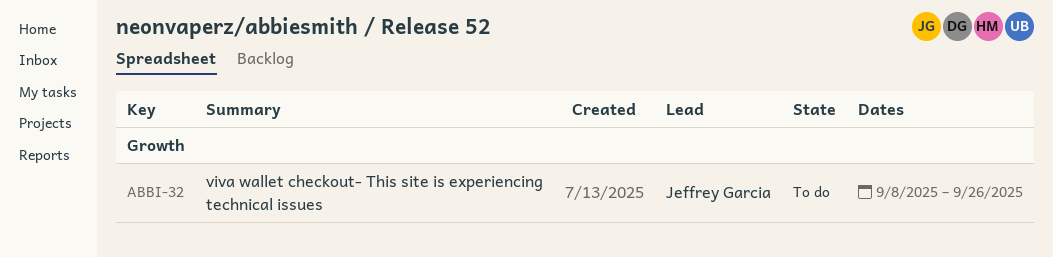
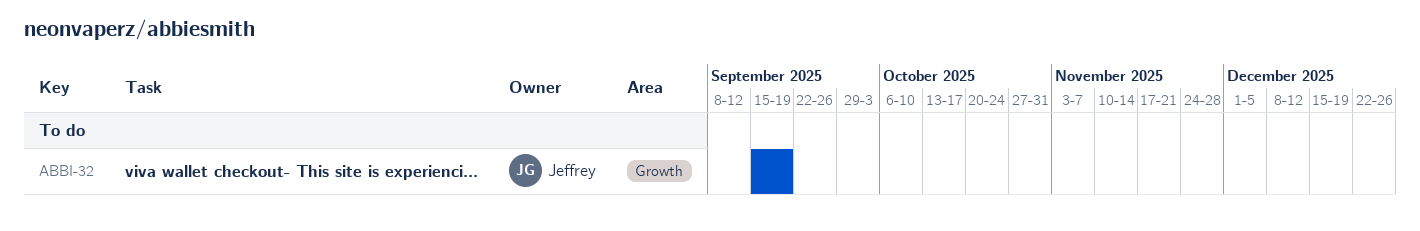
ABBI-32, start: Sep 8 -> Sep 15
ABBI-32, due: Sep 26 -> Sep 19

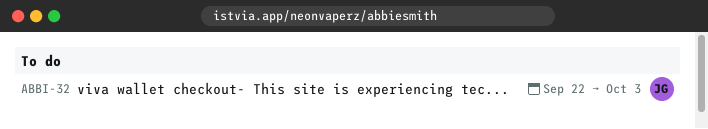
ABBI-32, start: Sep 15 -> Sep 22
ABBI-32, due: Sep 19 -> Oct 3

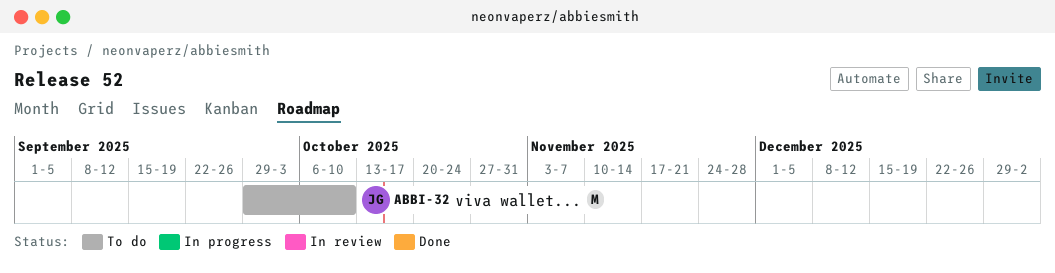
ABBI-32, start: Sep 22 -> Sep 29
ABBI-32, due: Oct 3 -> Oct 10

